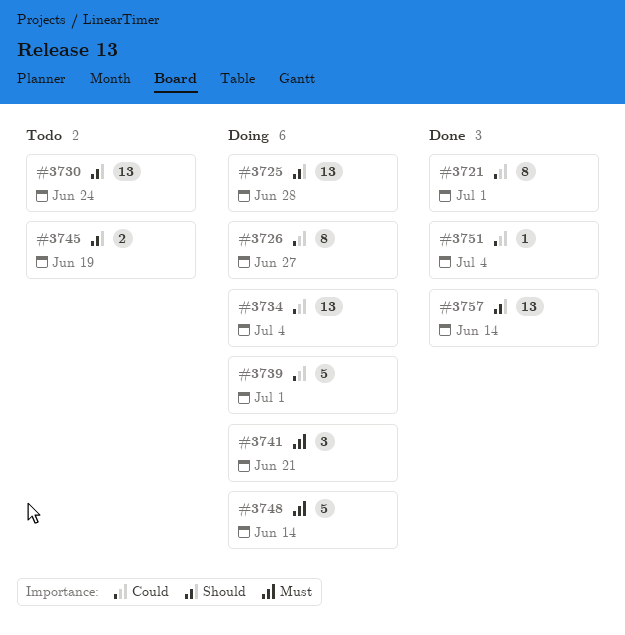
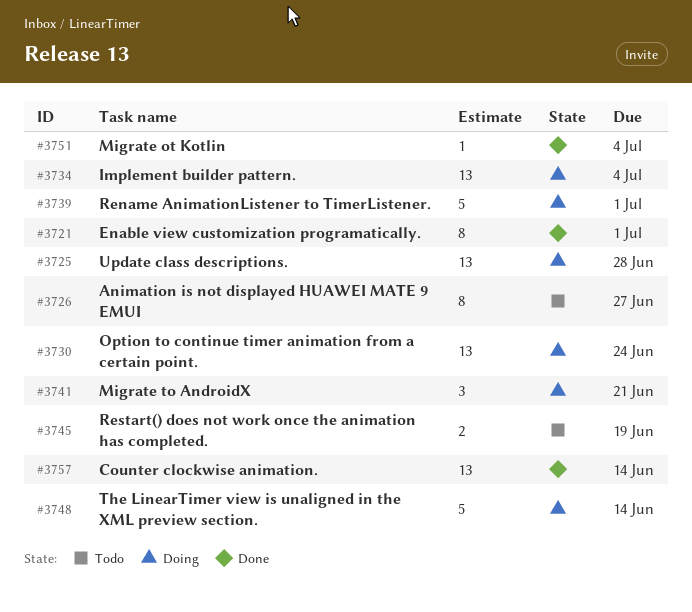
#3726, status: Doing -> Todo
#3730, status: Todo -> Doing

